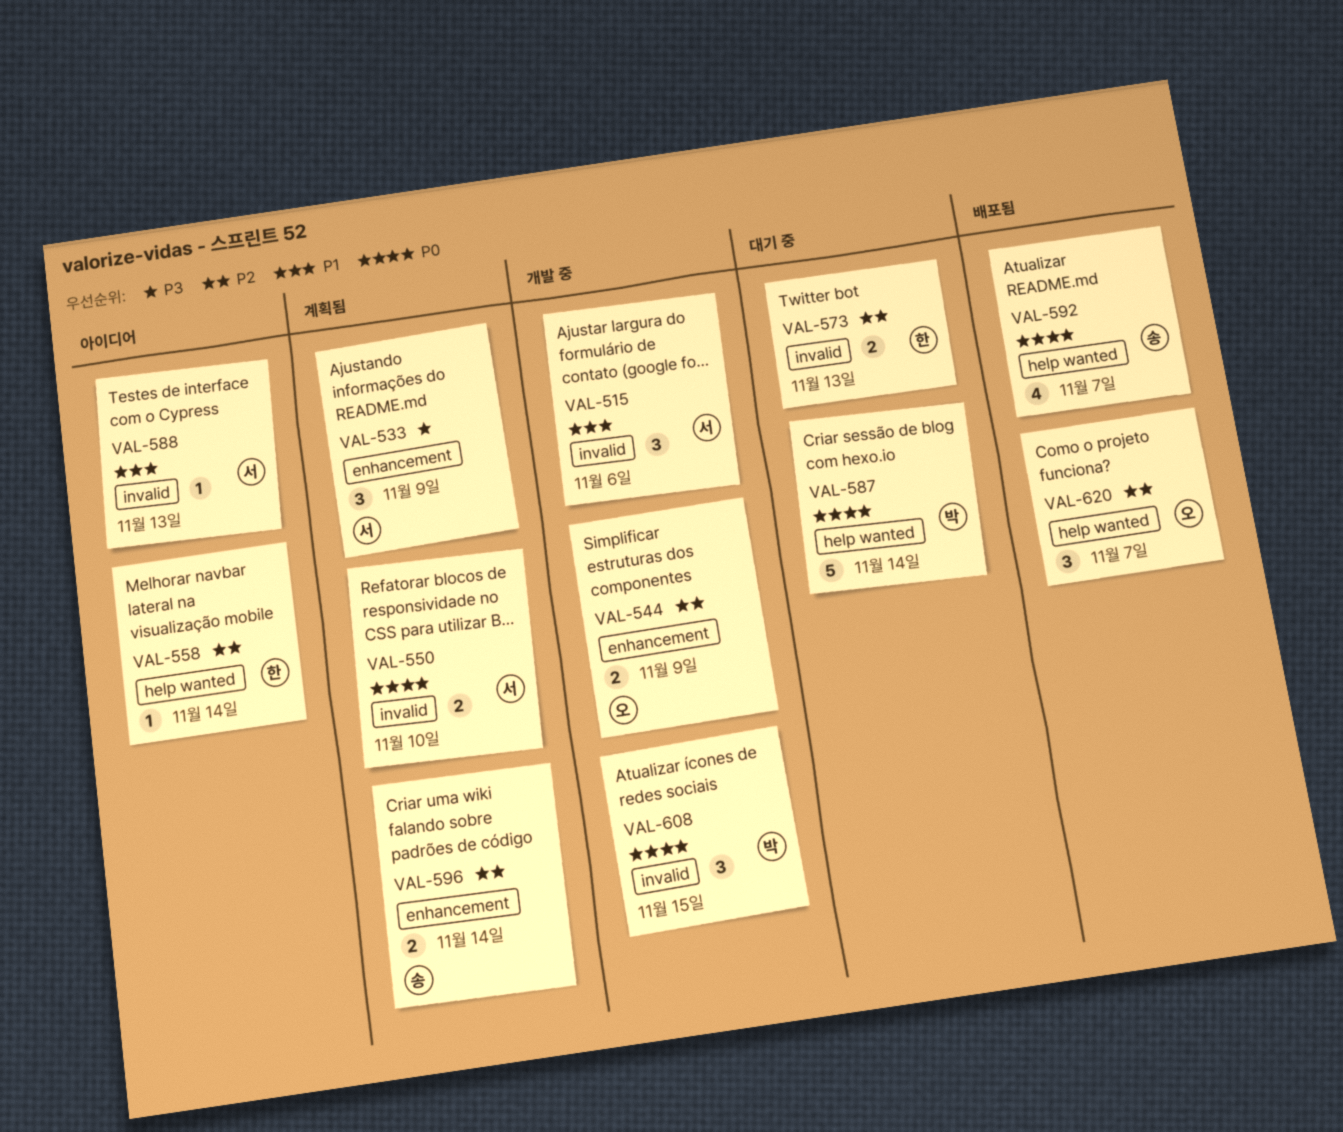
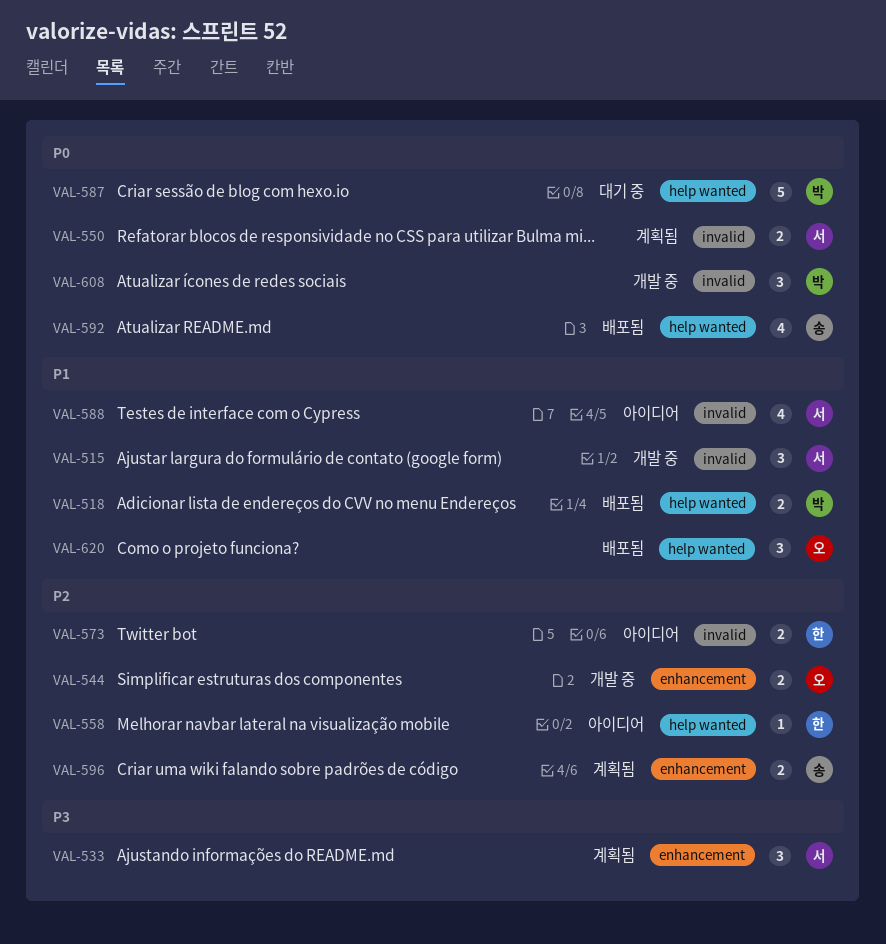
VAL-518: none -> present
VAL-573, status: 대기 중 -> 아이디어
VAL-588, estimate: 1 -> 4
VAL-620, priority: P2 -> P1

